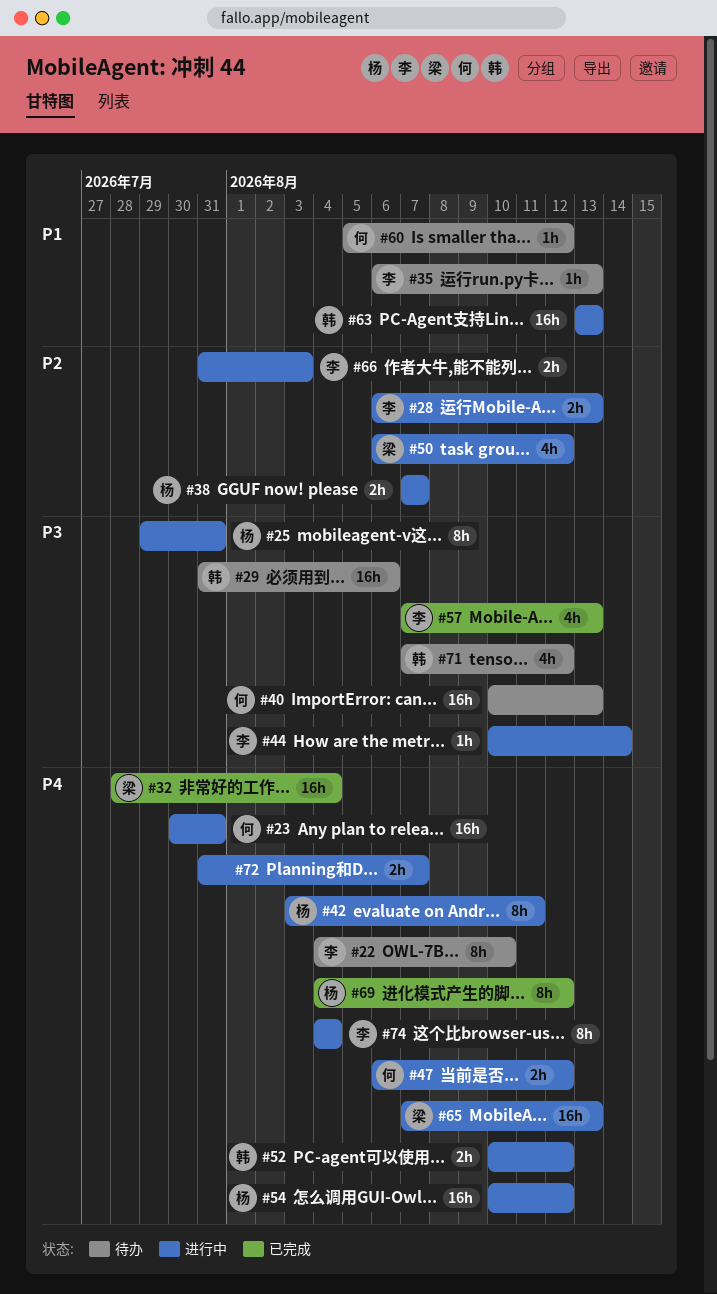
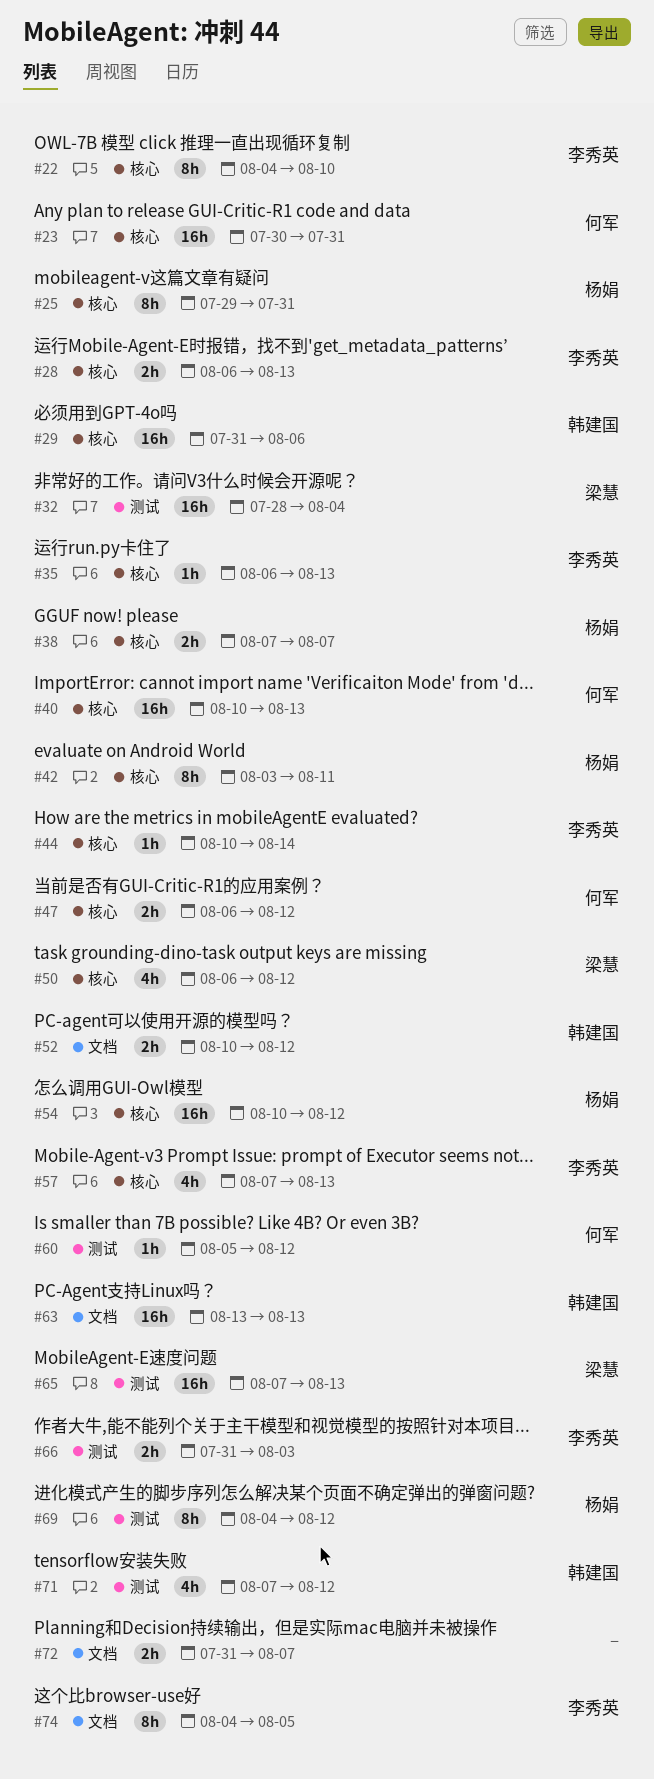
#74, due: Aug 4 -> Aug 5

